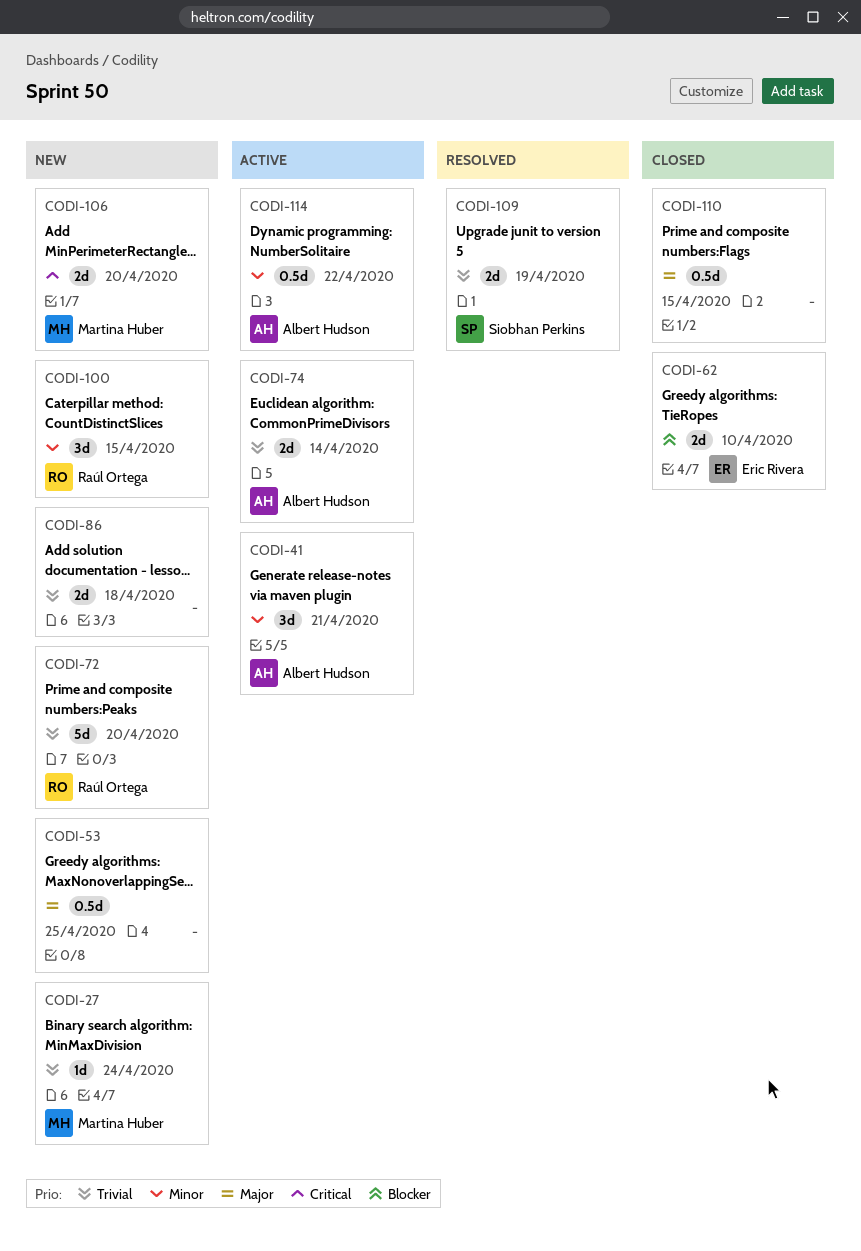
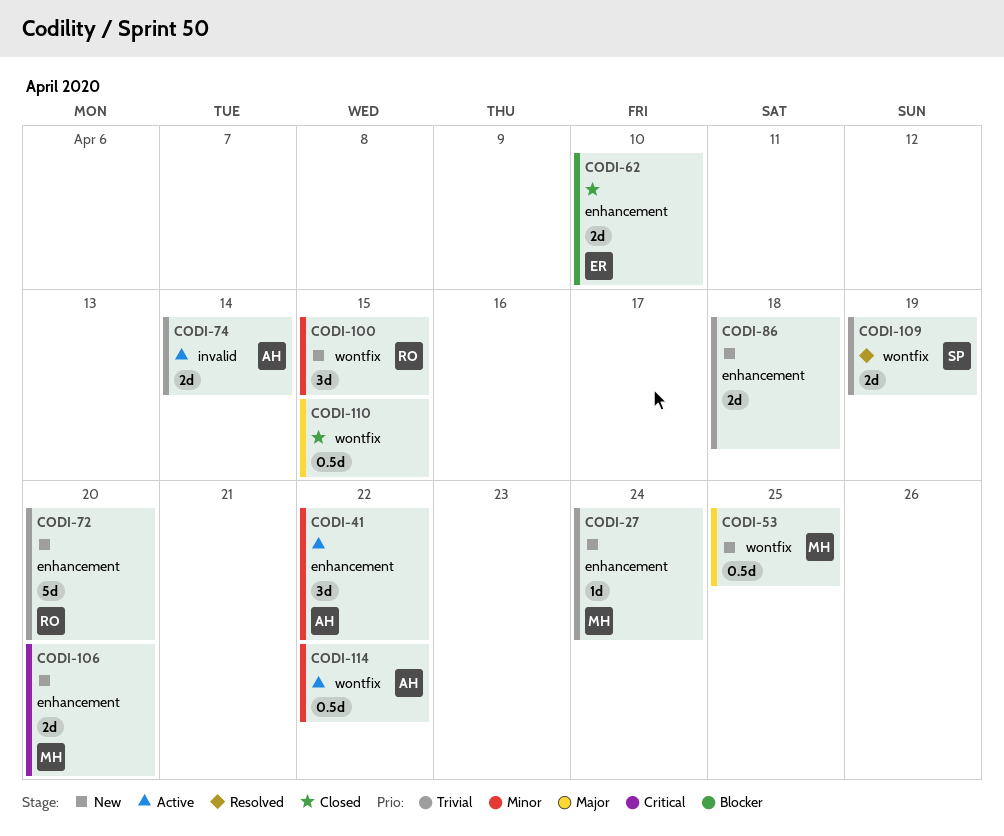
CODI-41, due: Apr 21 -> Apr 22
CODI-53, owner: none -> Martina Huber

